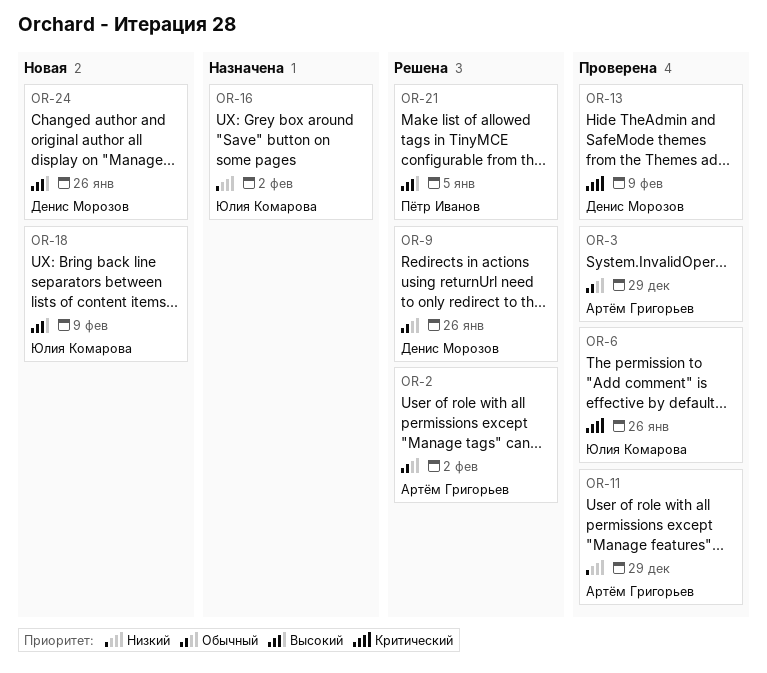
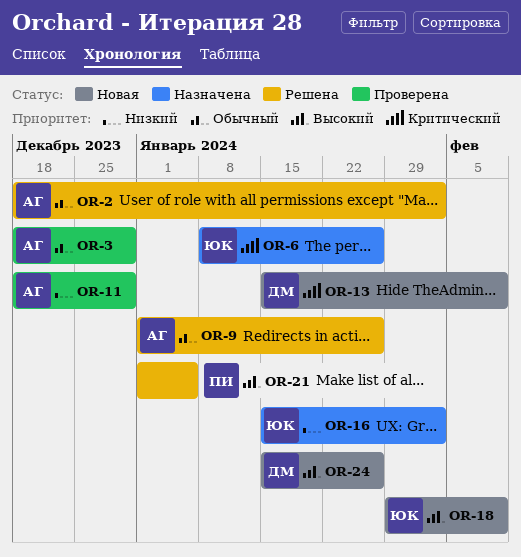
OR-6, status: Проверена -> Назначена
OR-9, owner: Денис Морозов -> Артём Григорьев
OR-13, status: Проверена -> Новая

